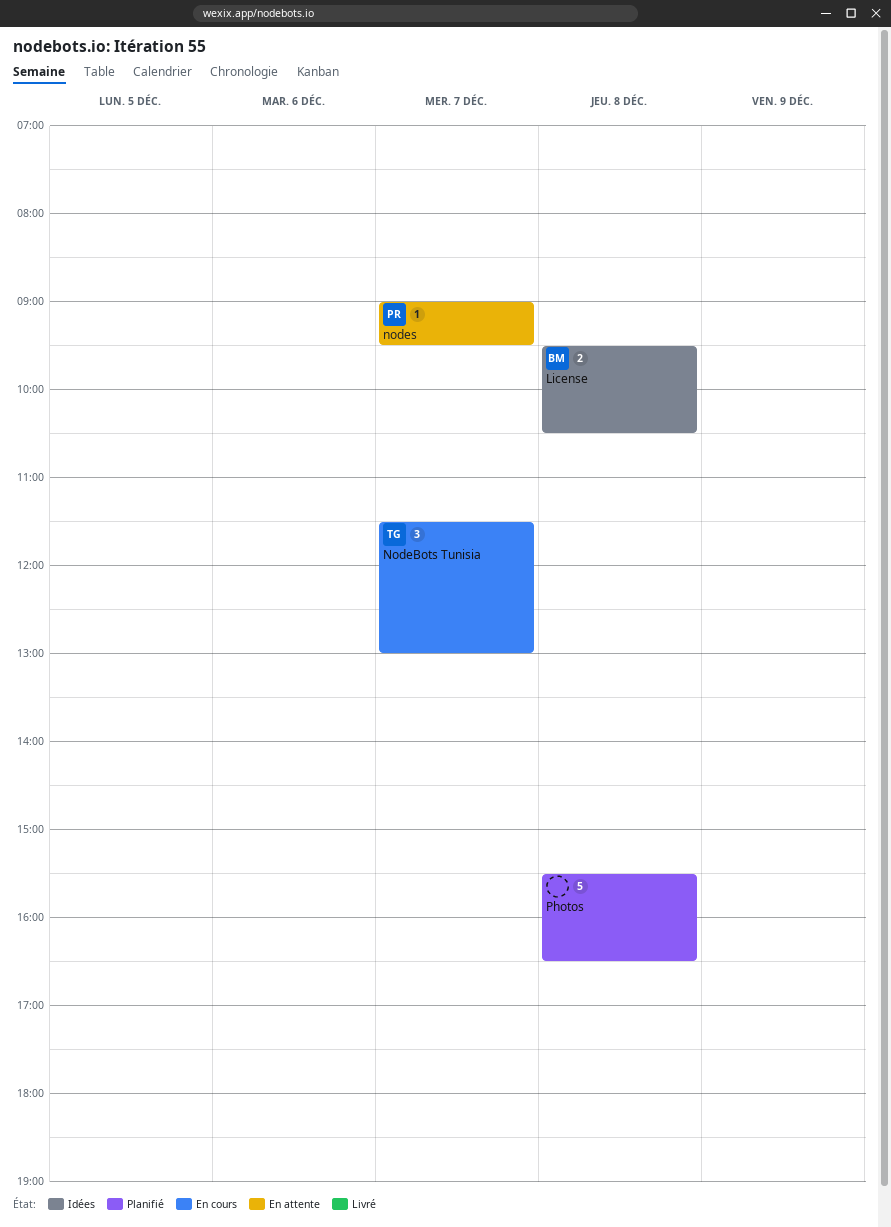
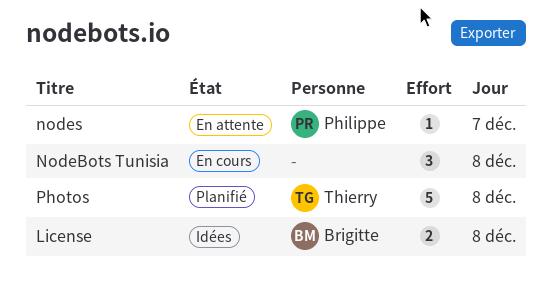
NodeBots Tunisia, owner: Thierry -> none
NodeBots Tunisia, day: Dec 7 -> Dec 8
Photos, owner: none -> Thierry

